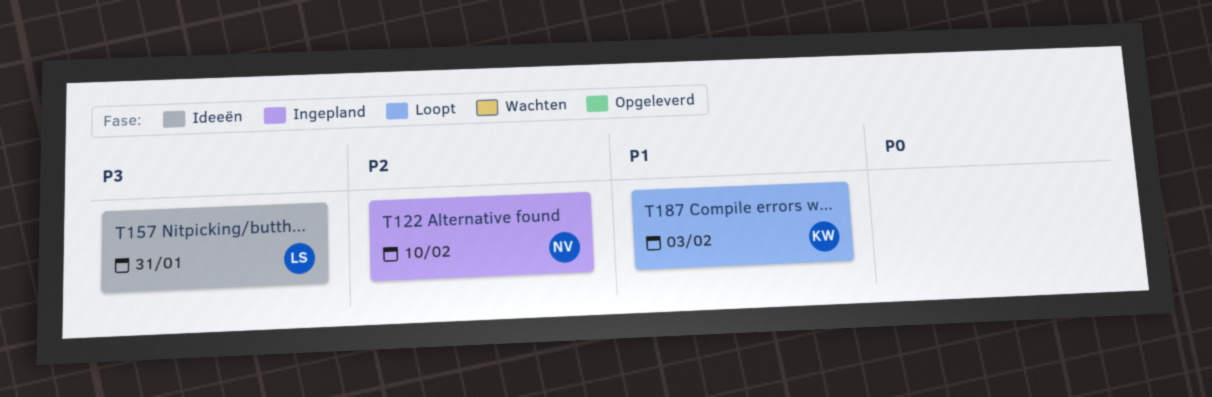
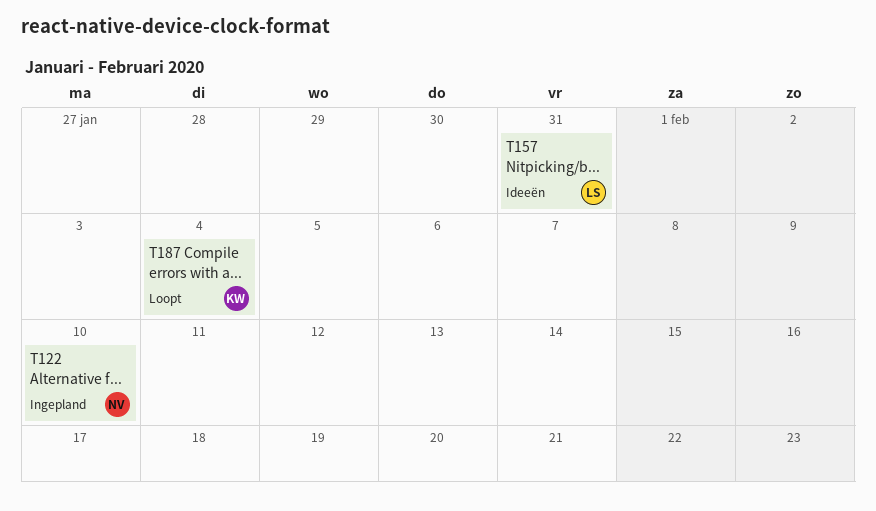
T187, due: Feb 3 -> Feb 4

